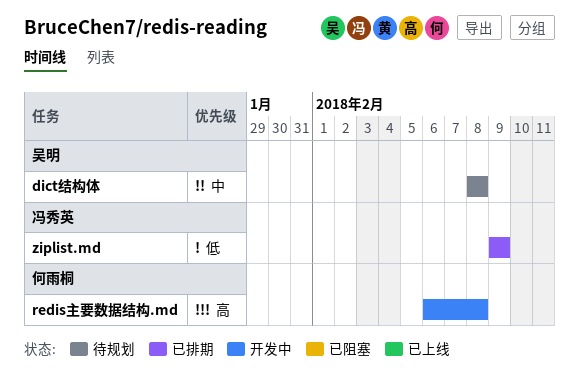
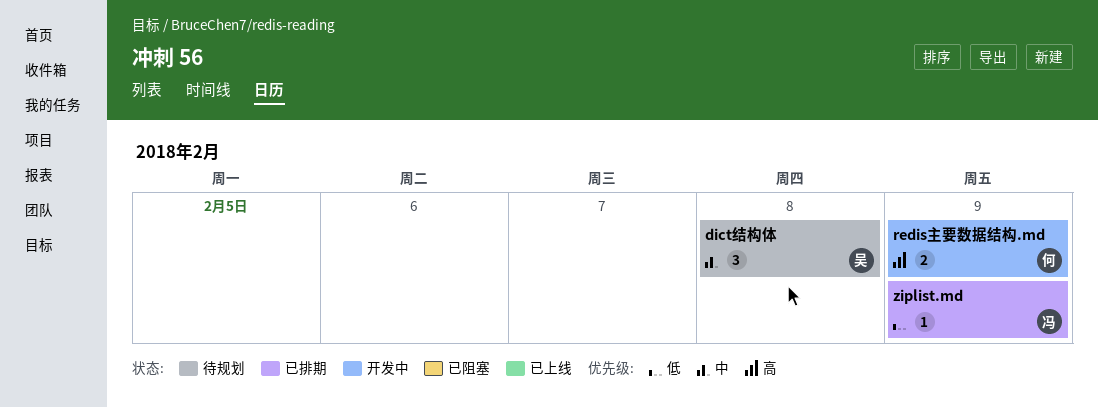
redis主要数据结构.md, due: Feb 8 -> Feb 9

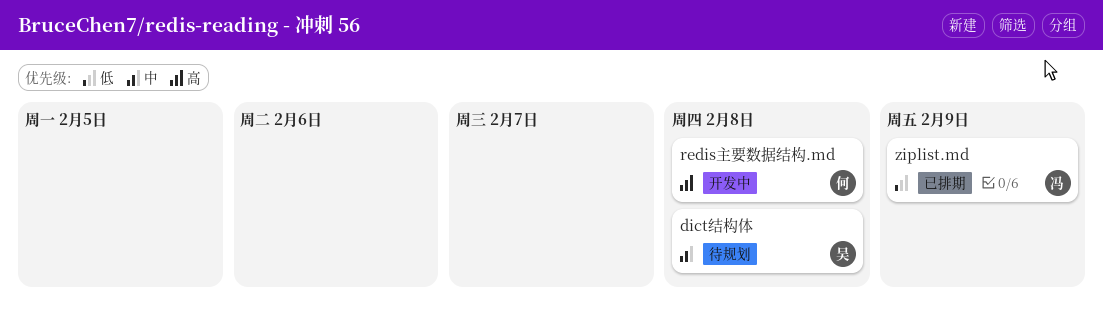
redis主要数据结构.md, due: Feb 9 -> Feb 8

